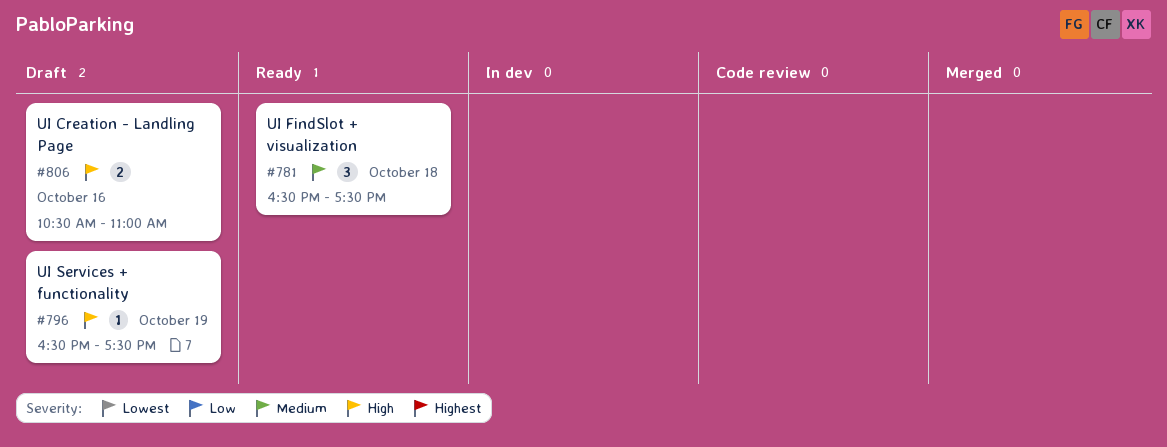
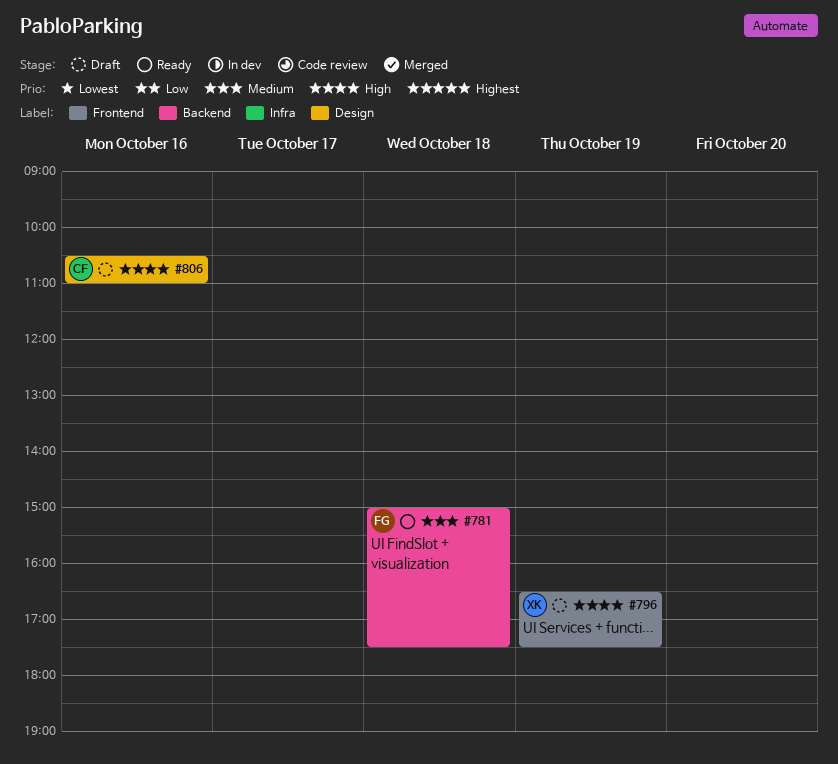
#781, begins: 16:30 -> 15:00

